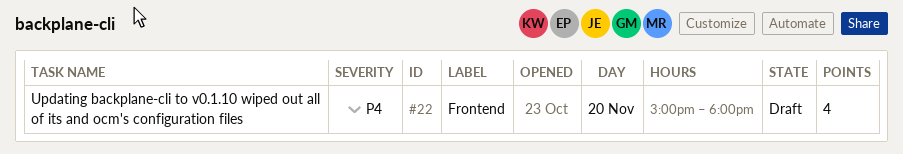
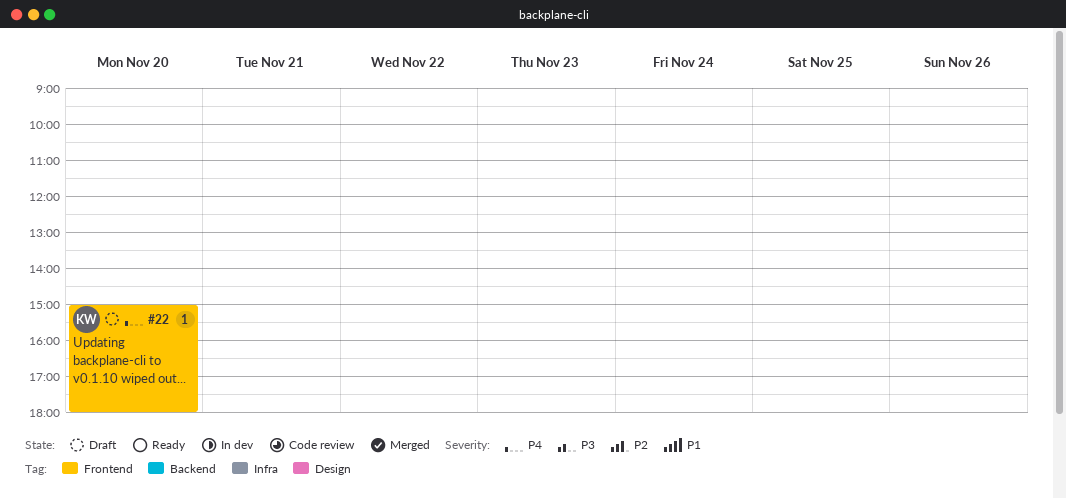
#22, estimate: 4 -> 1

